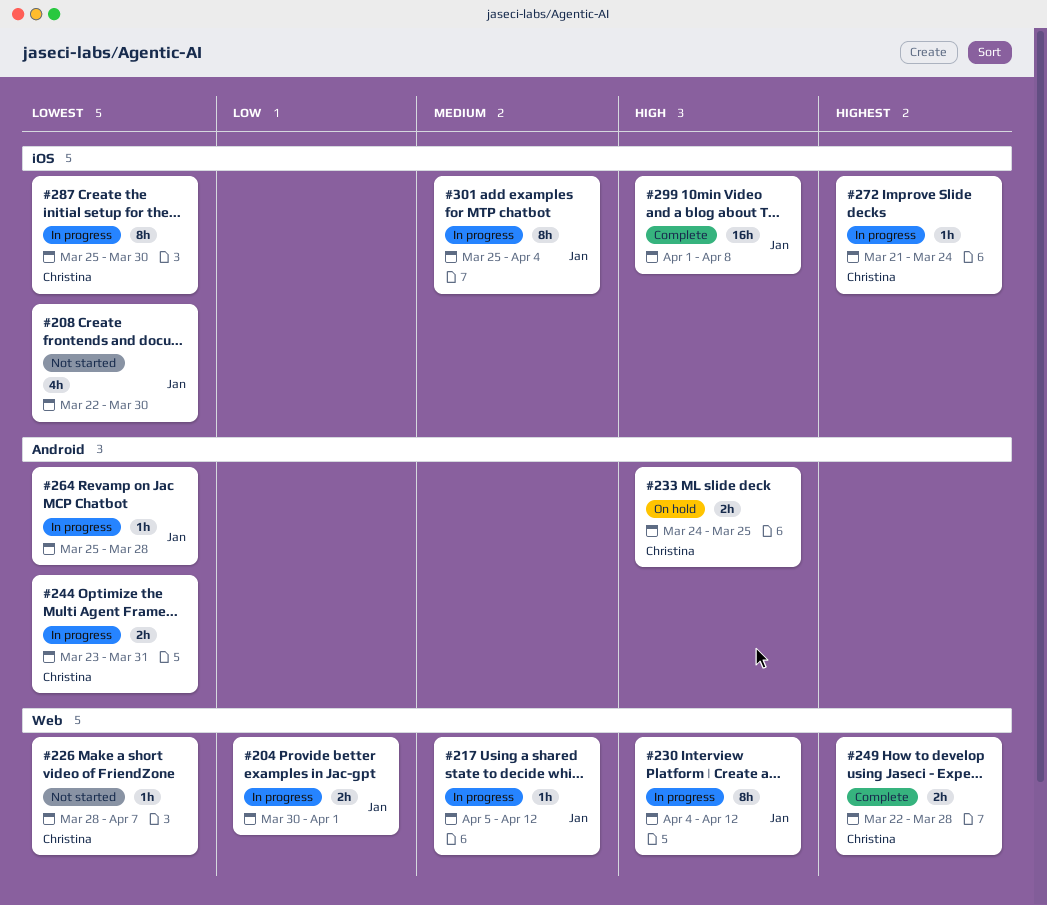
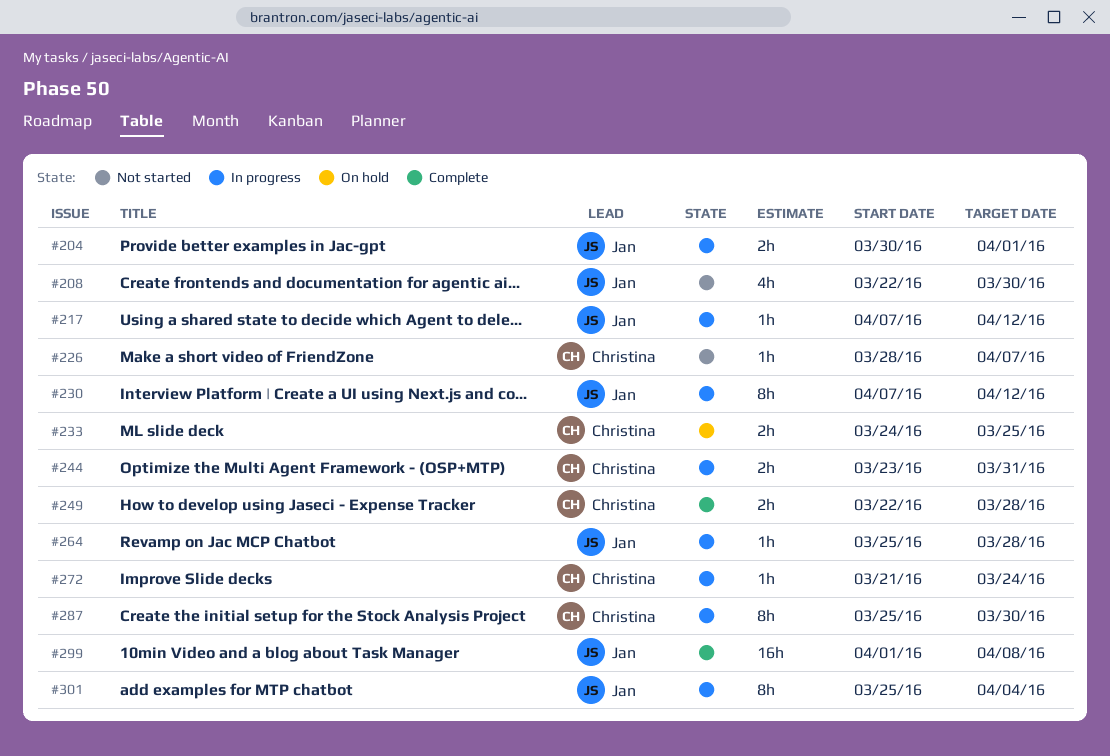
#217, start: Apr 5 -> Apr 7
#230, start: Apr 4 -> Apr 7

